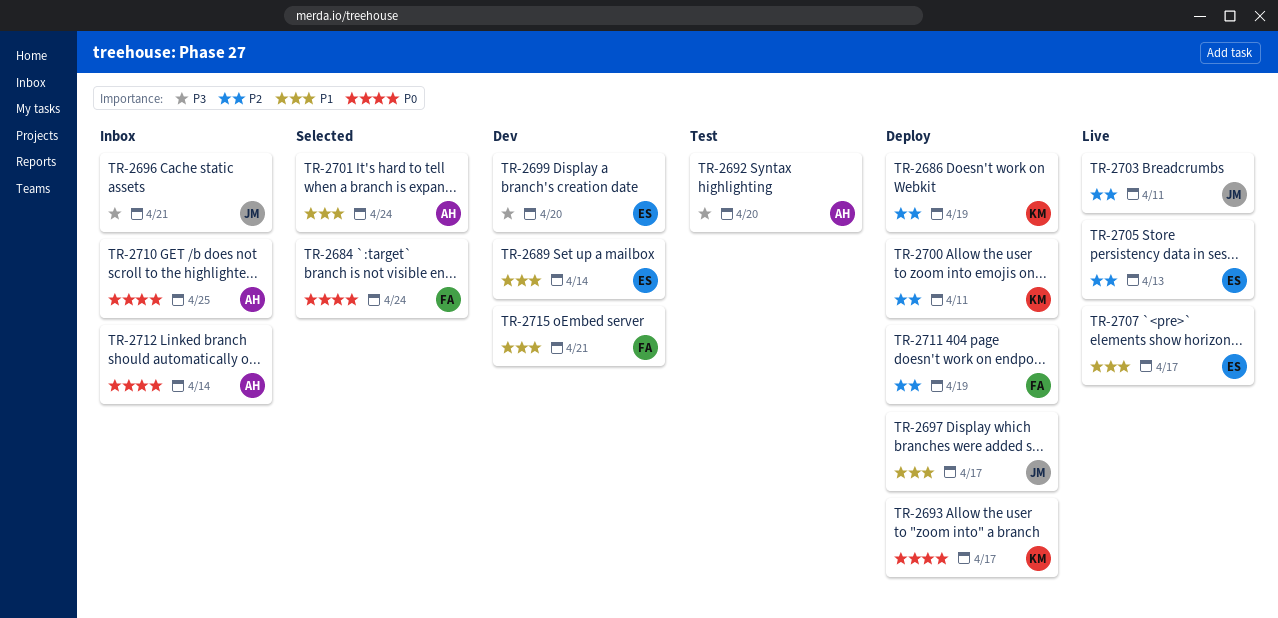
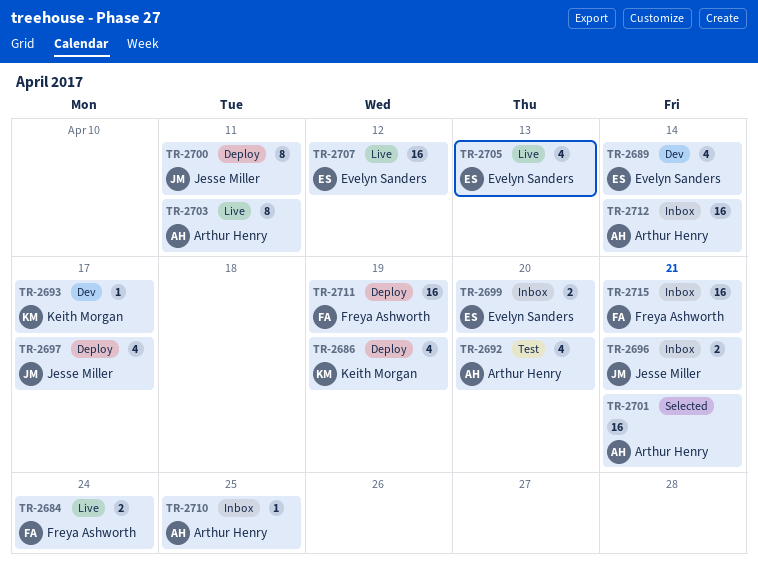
TR-2684, status: Selected -> Live
TR-2693, status: Deploy -> Dev
TR-2699, status: Dev -> Inbox
TR-2700, owner: Keith Morgan -> Jesse Miller
TR-2701, due: Apr 24 -> Apr 21
TR-2703, owner: Jesse Miller -> Arthur Henry
TR-2707, due: Apr 17 -> Apr 12
TR-2715, status: Dev -> Inbox

